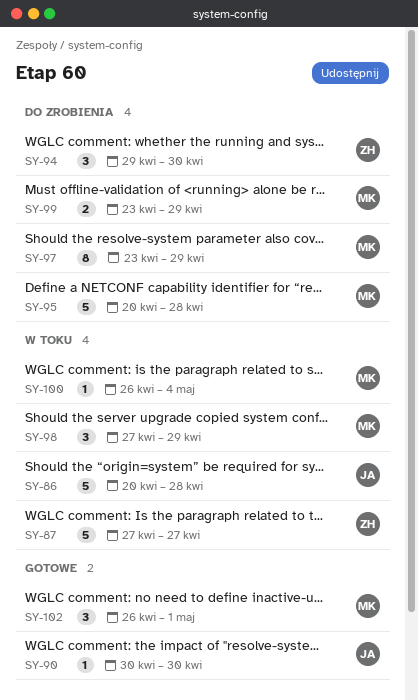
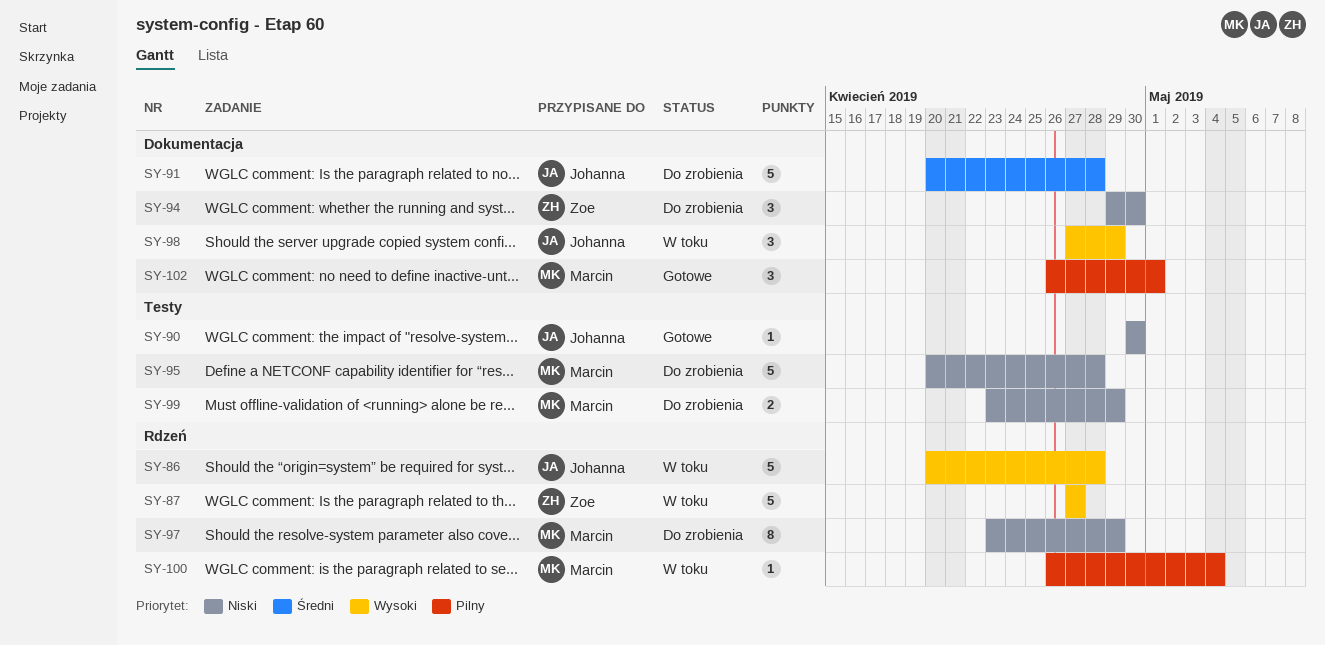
SY-91: none -> present
SY-98, owner: Marcin -> Johanna

